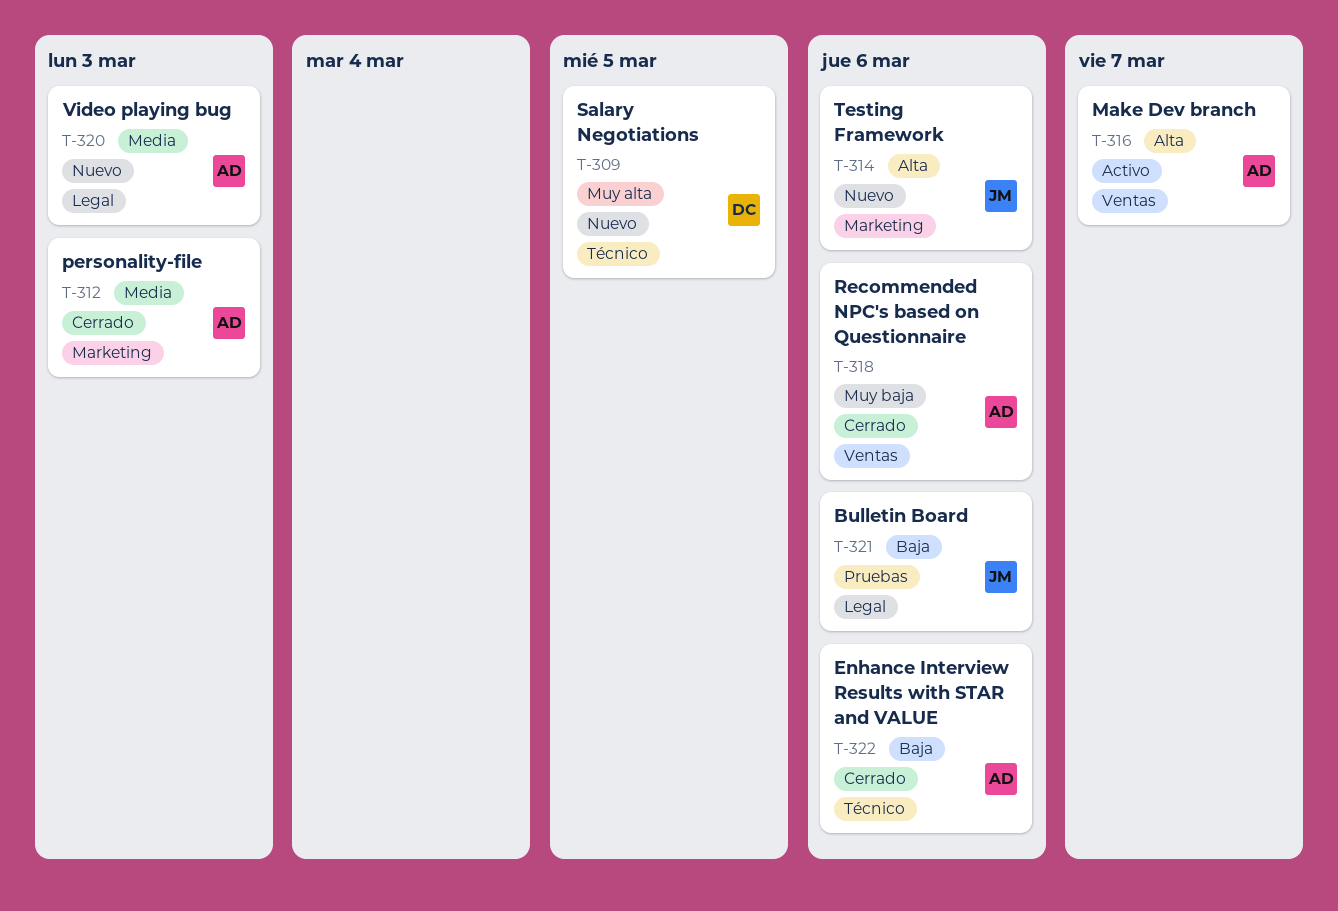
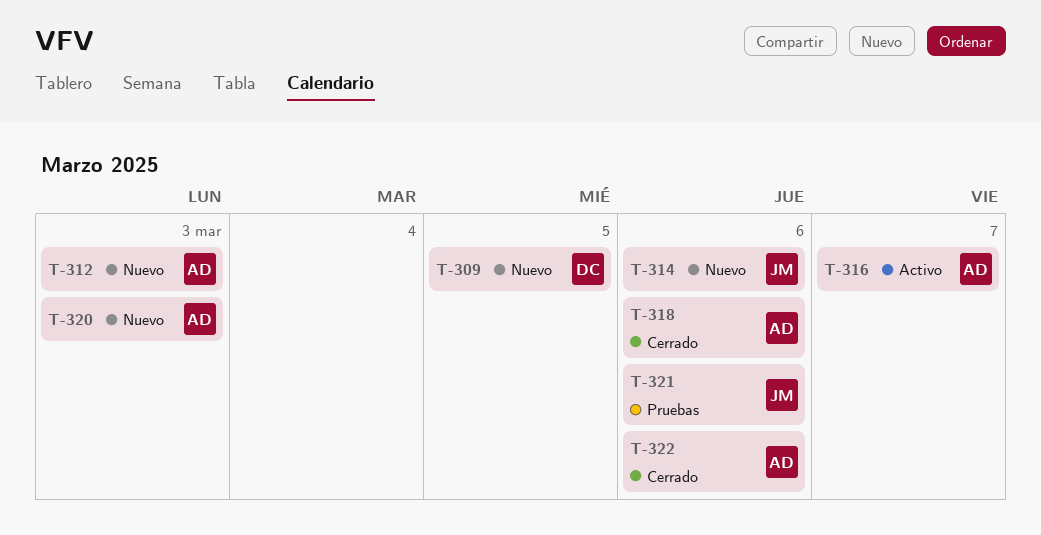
T-312, status: Cerrado -> Nuevo

